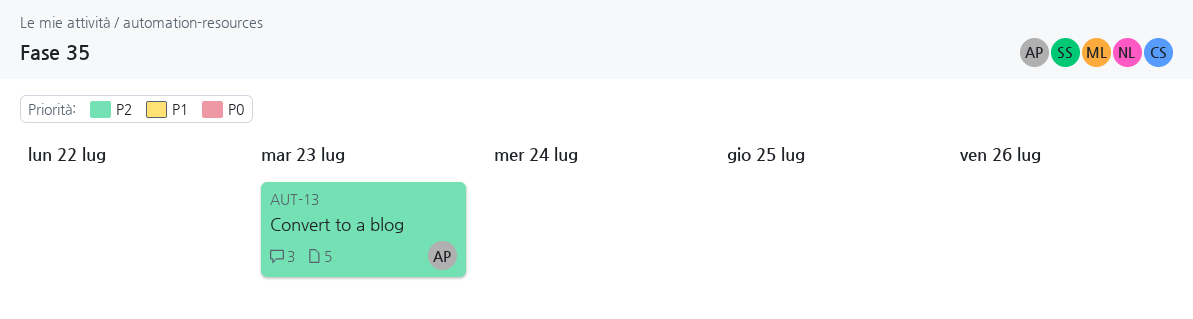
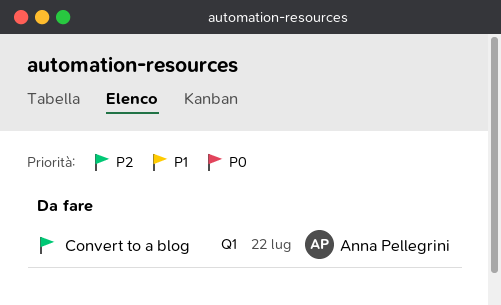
Convert to a blog, due: Jul 23 -> Jul 22

